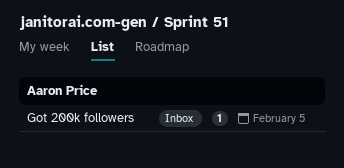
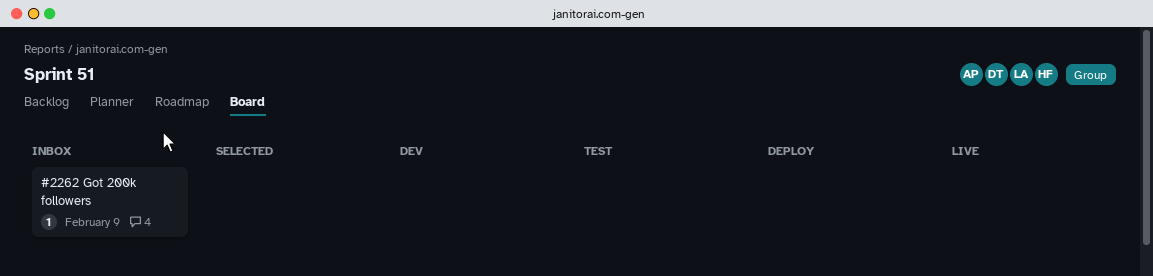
Got 200k followers, due: Feb 5 -> Feb 9

